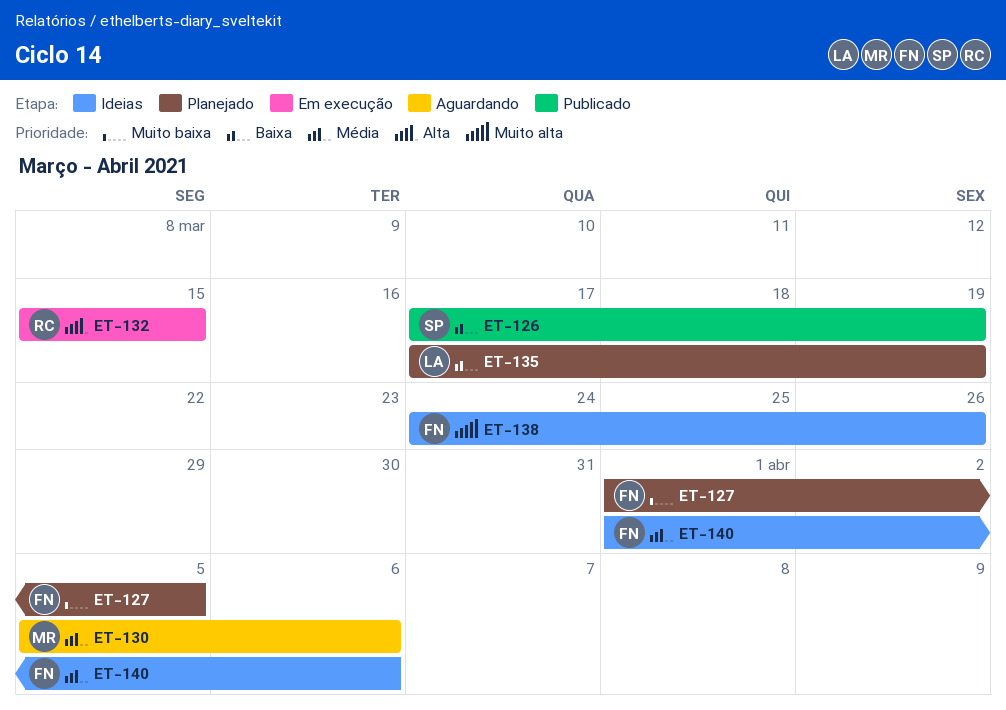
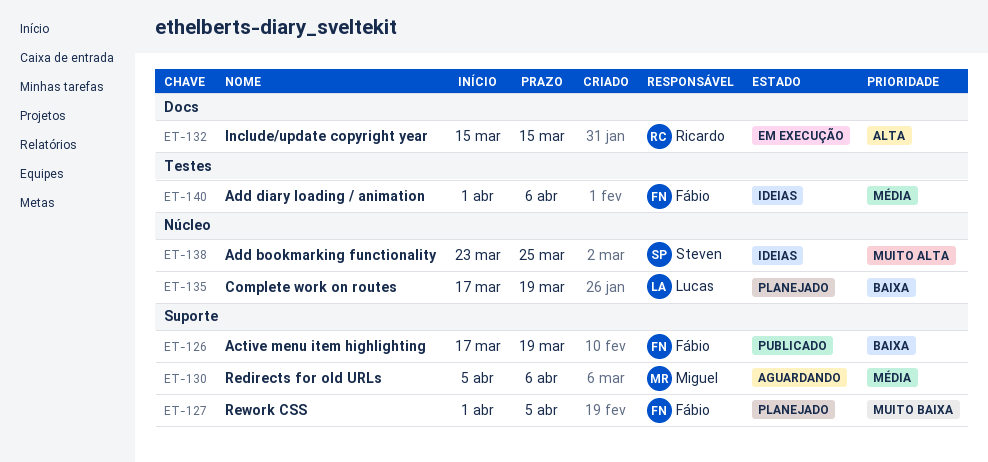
ET-126, owner: Steven -> Fábio
ET-138, owner: Fábio -> Steven
ET-138, start: Mar 24 -> Mar 23
ET-138, due: Mar 26 -> Mar 25

